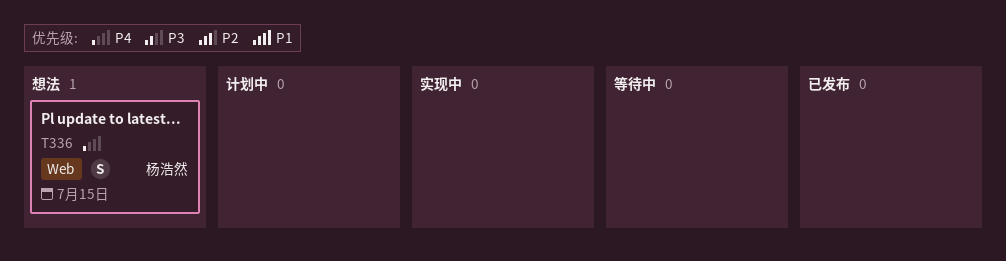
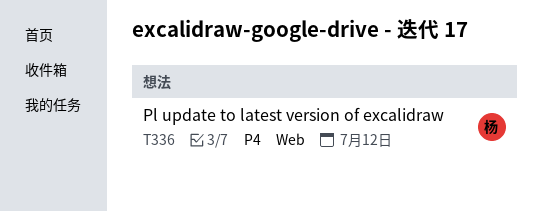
T336, due: Jul 15 -> Jul 12

